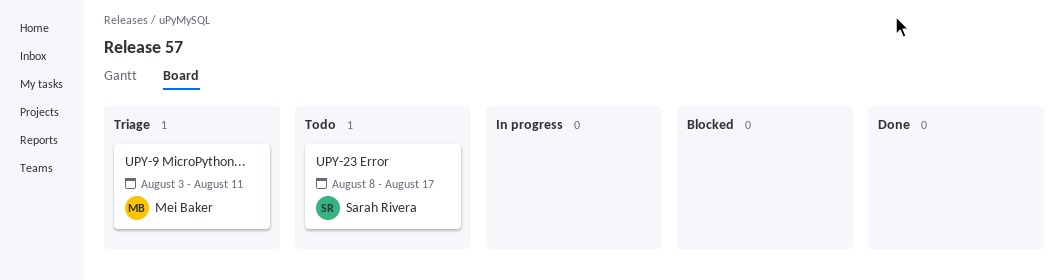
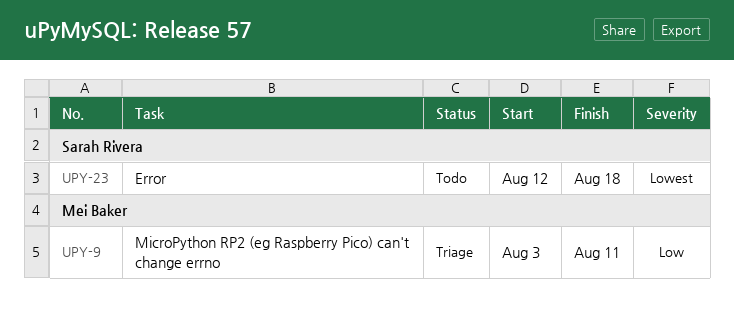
UPY-23, start: Aug 8 -> Aug 12
UPY-23, due: Aug 17 -> Aug 18

